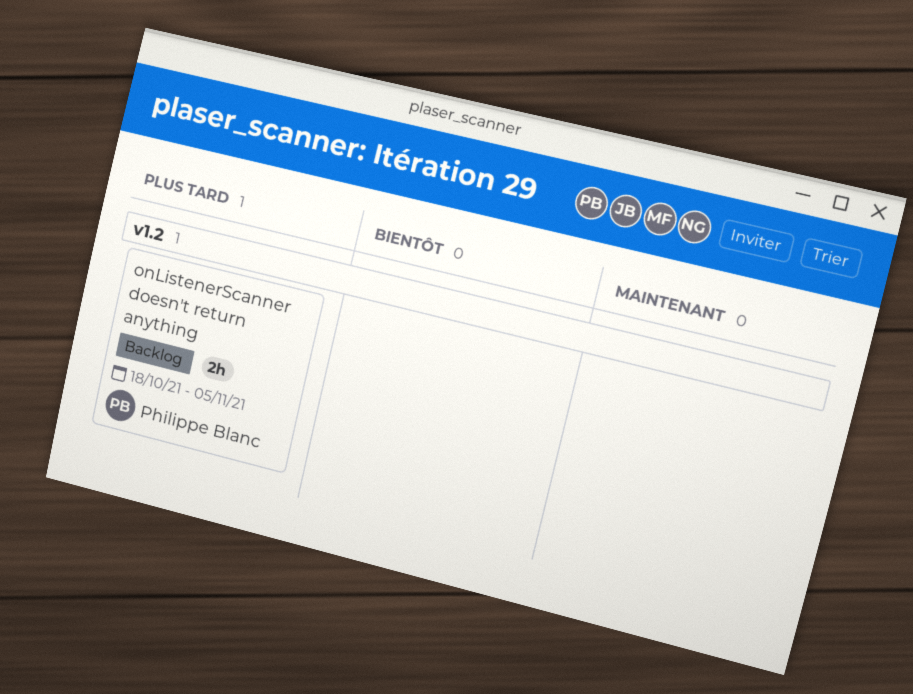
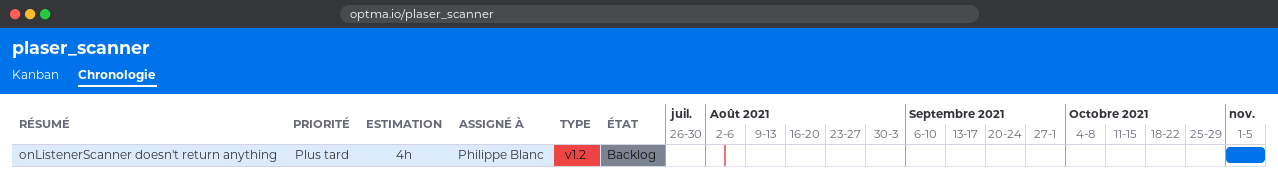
onListenerScanner doesn't return anything, estimate: 2h -> 4h
onListenerScanner doesn't return anything, start: Oct 18 -> Nov 1

